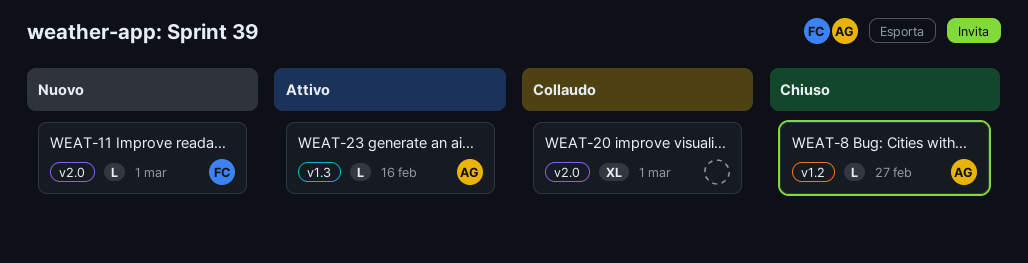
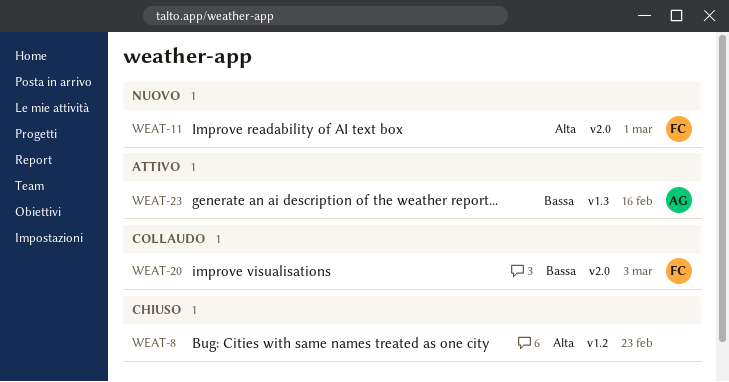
WEAT-8, owner: AG -> none
WEAT-8, due: Feb 27 -> Feb 23
WEAT-20, owner: none -> FC
WEAT-20, due: Mar 1 -> Mar 3

